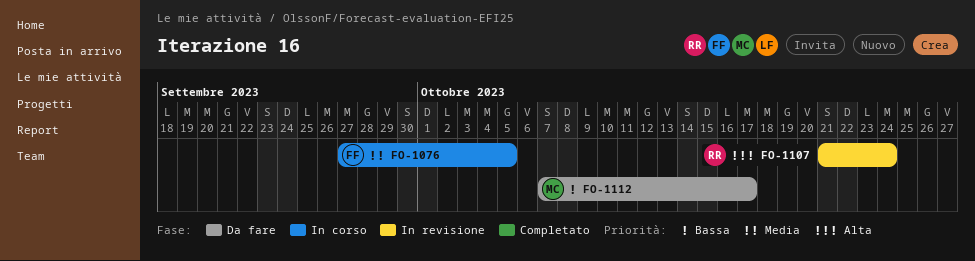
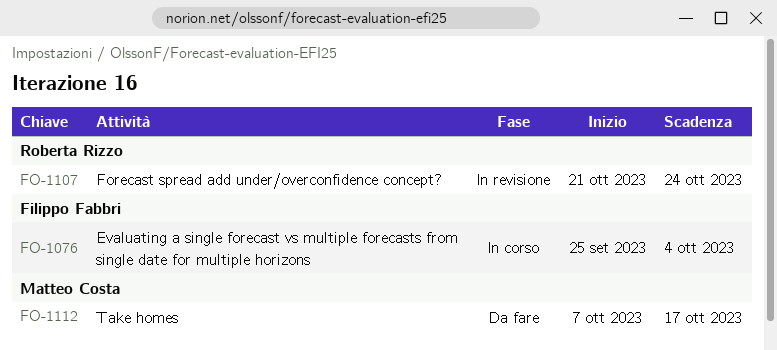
FO-1076, start: Sep 27 -> Sep 25
FO-1076, due: Oct 5 -> Oct 4

